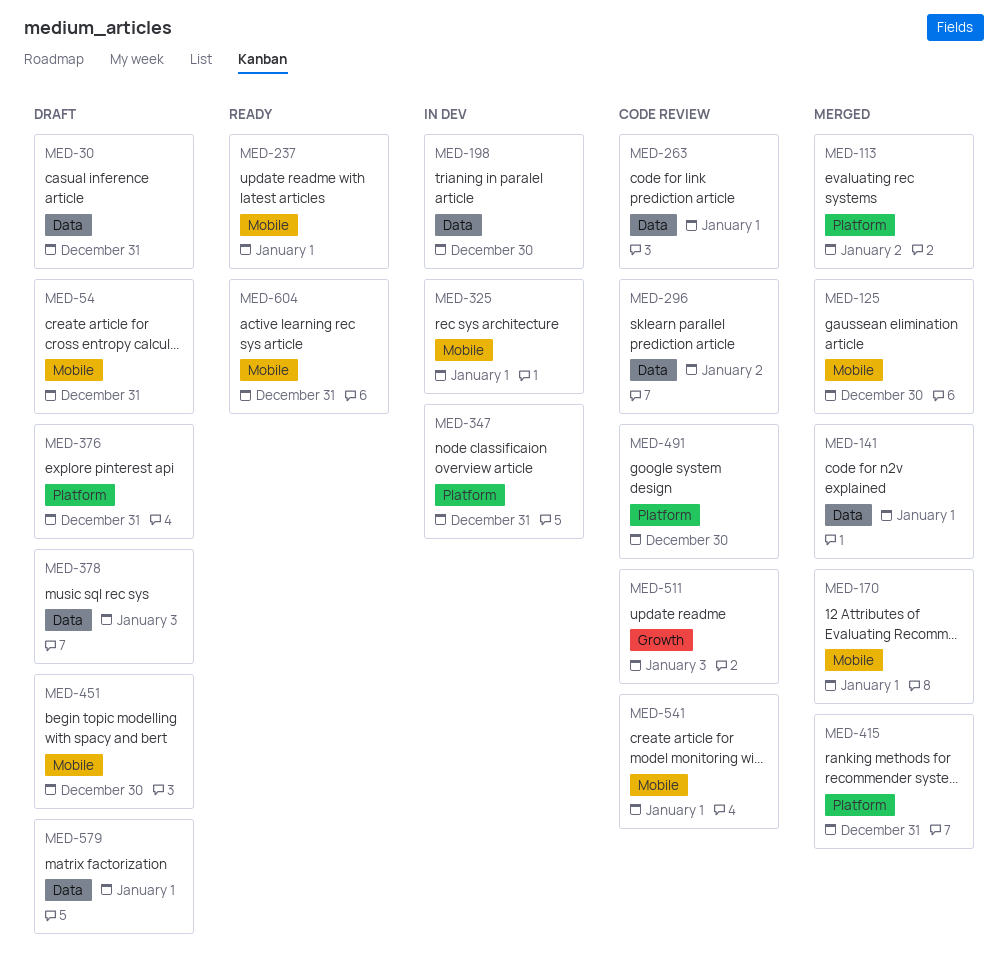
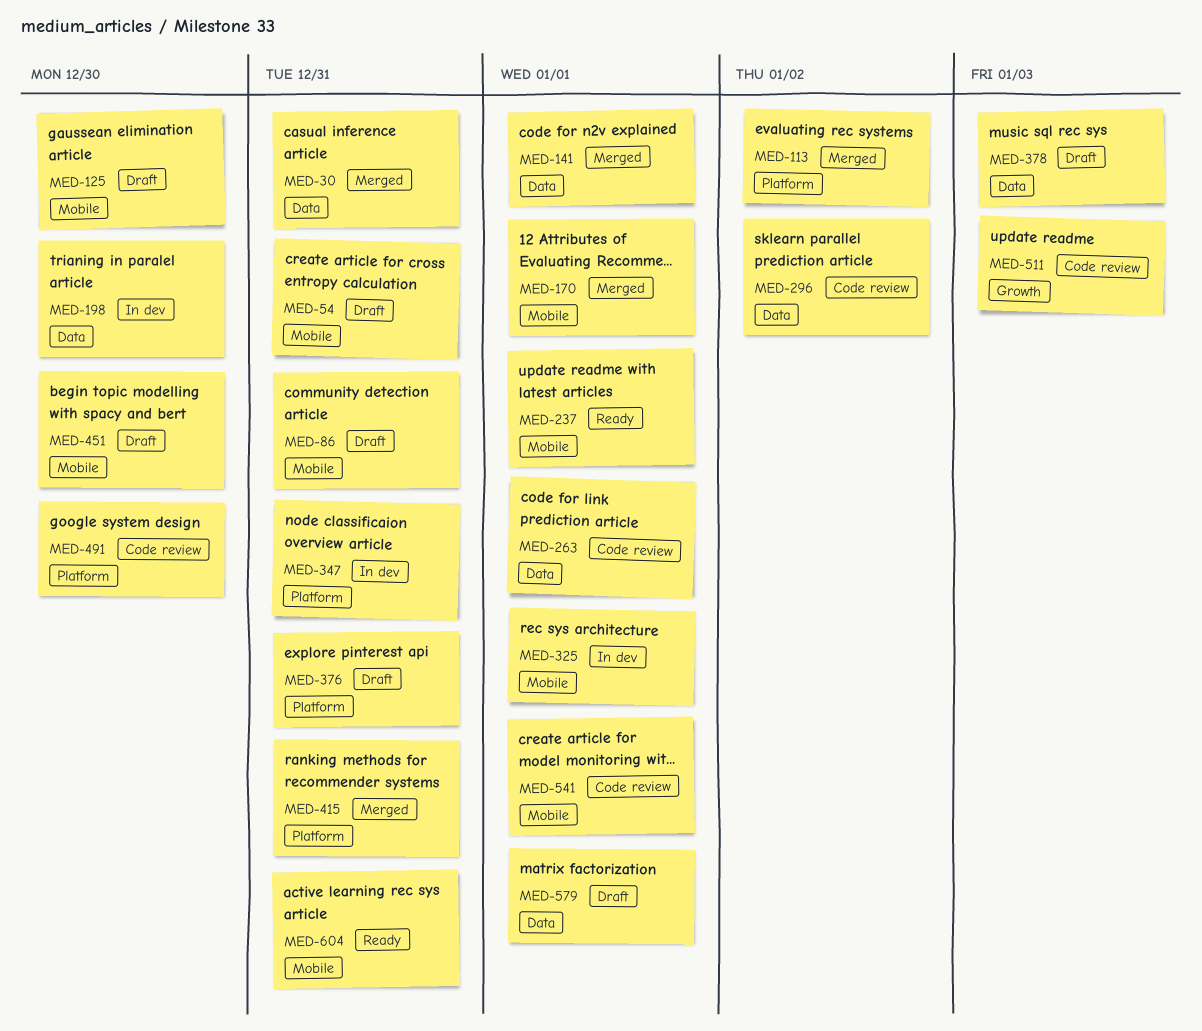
MED-30, status: Draft -> Merged
MED-86: none -> present
MED-125, status: Merged -> Draft

